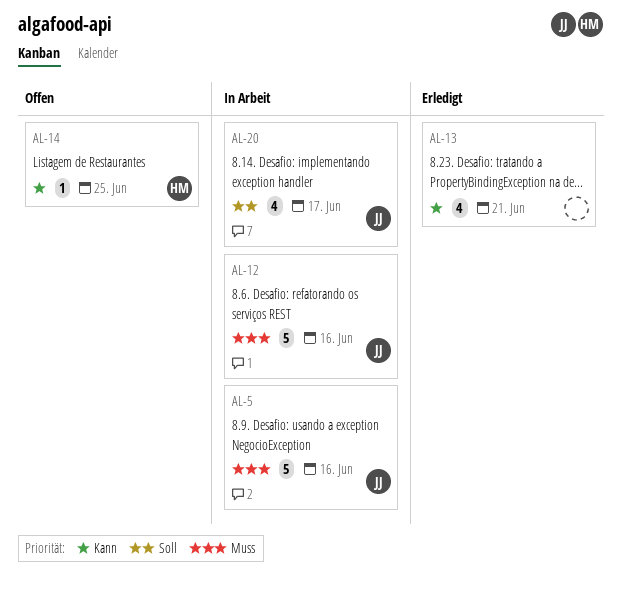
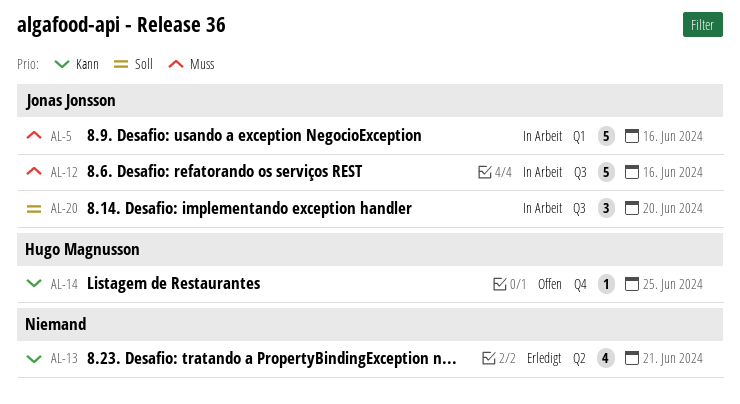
AL-20, estimate: 4 -> 3
AL-20, due: Jun 17 -> Jun 20

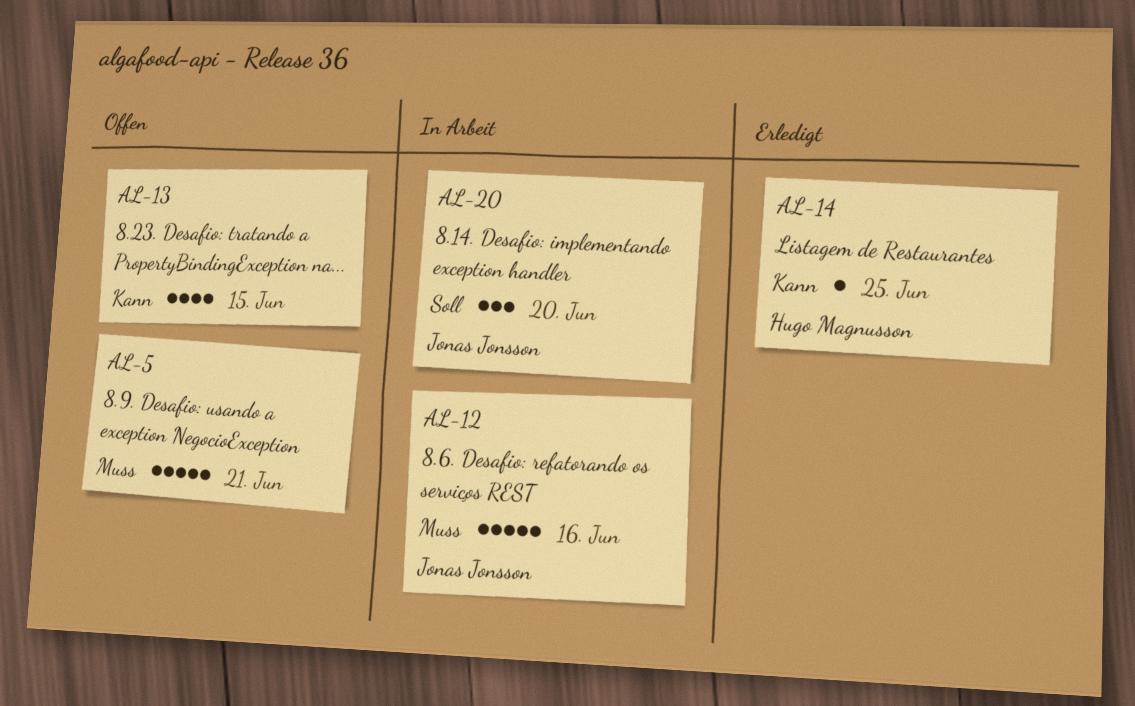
AL-5, status: In Arbeit -> Offen
AL-5, owner: Jonas Jonsson -> none
AL-5, due: Jun 16 -> Jun 21
AL-13, status: Erledigt -> Offen
AL-13, due: Jun 21 -> Jun 15
AL-14, status: Offen -> Erledigt

